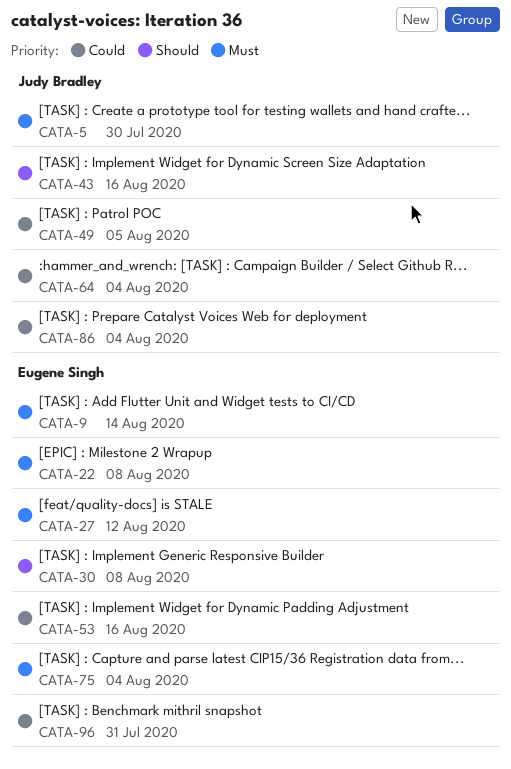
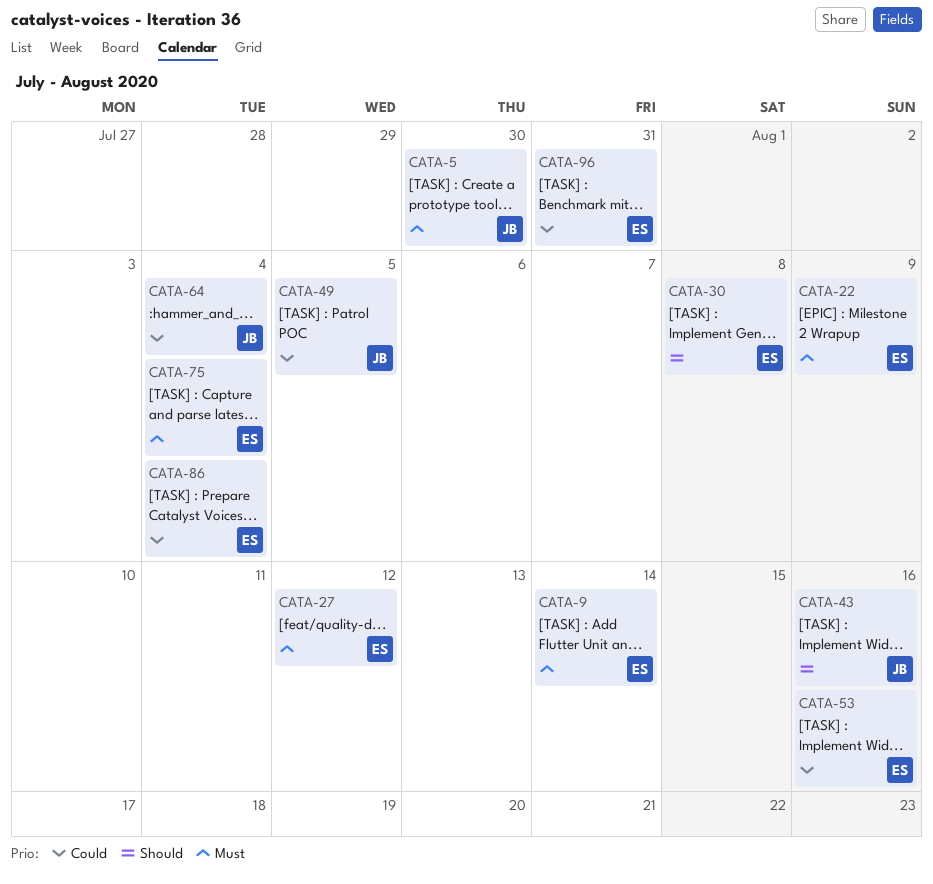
CATA-22, due: Aug 8 -> Aug 9
CATA-86, owner: Judy Bradley -> Eugene Singh

